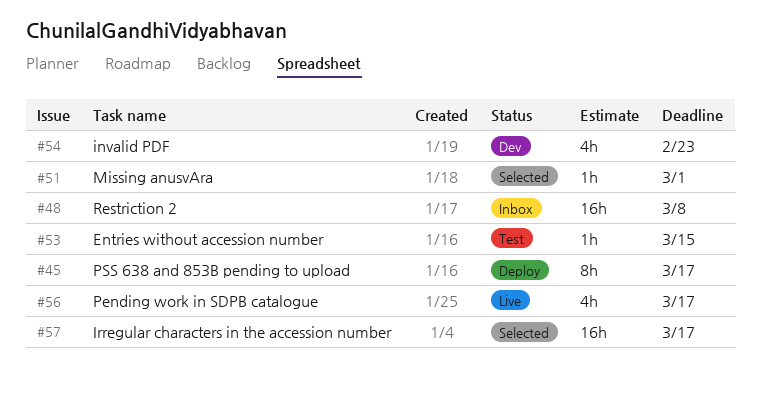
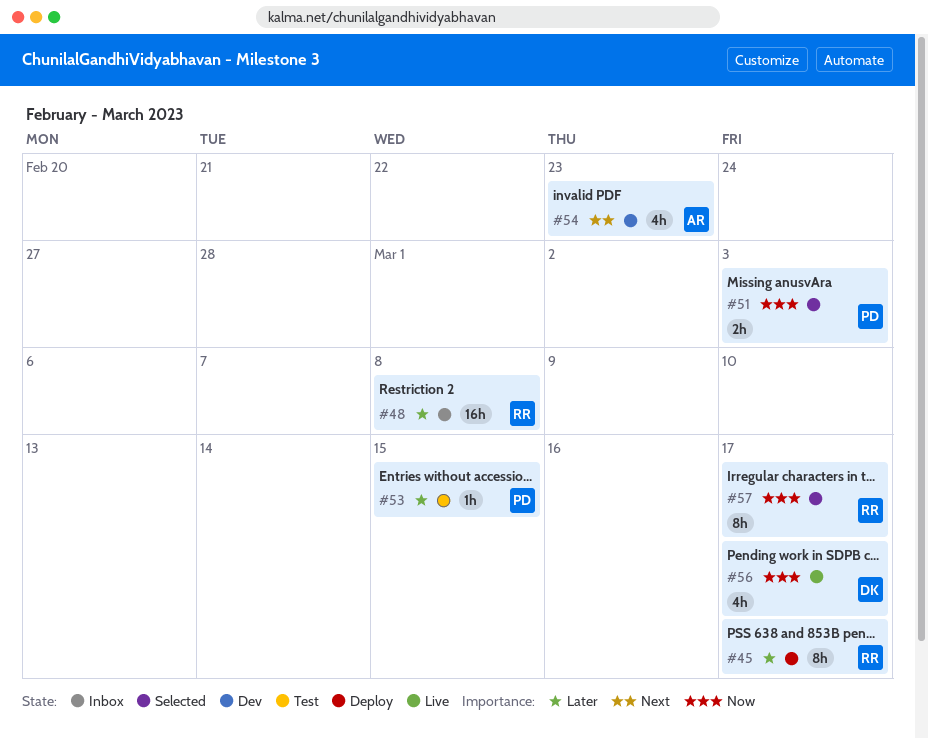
#51, estimate: 1h -> 2h
#51, due: Mar 1 -> Mar 3
#57, estimate: 16h -> 8h

